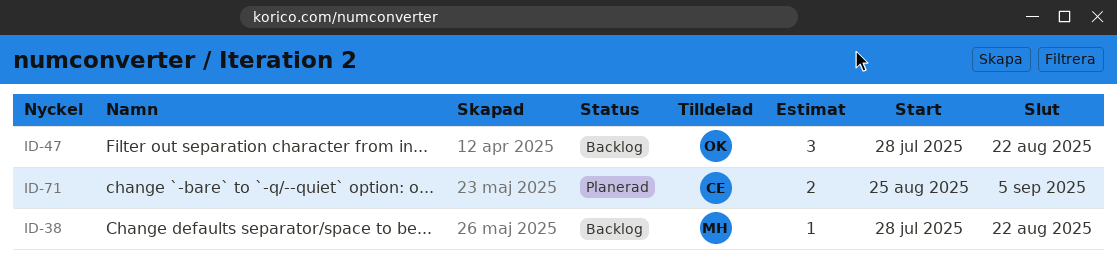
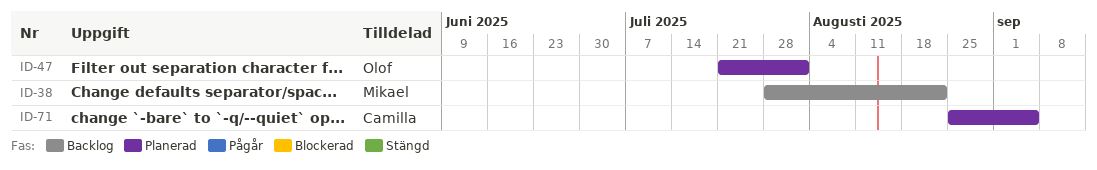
ID-47, status: Backlog -> Planerad
ID-47, start: Jul 28 -> Jul 21
ID-47, due: Aug 22 -> Aug 1

